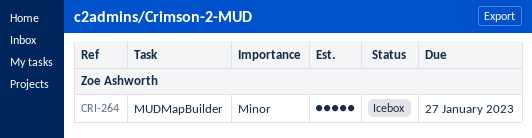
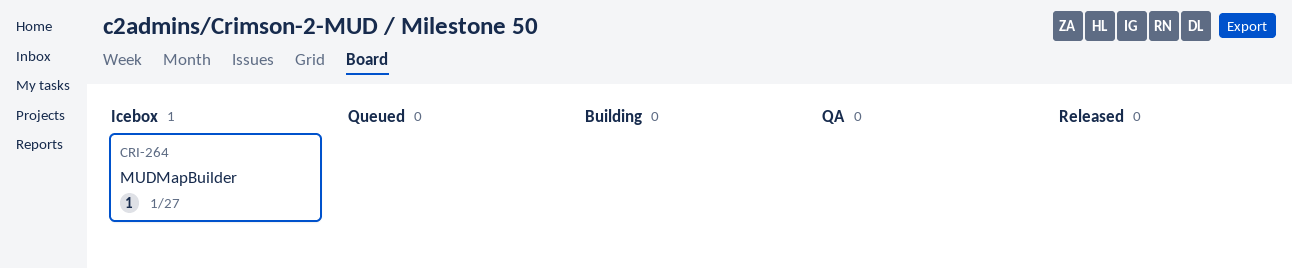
CRI-264, estimate: 5 -> 1

